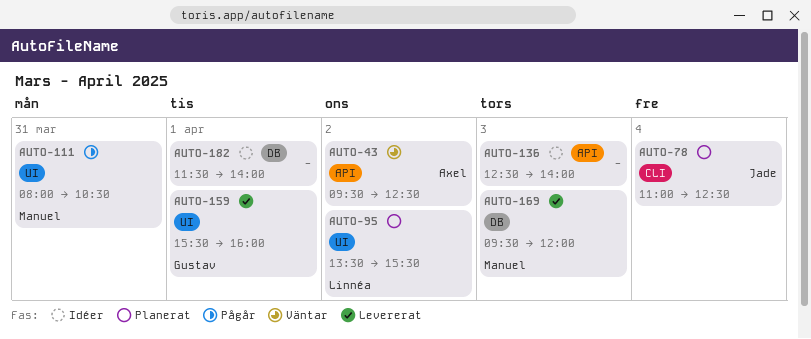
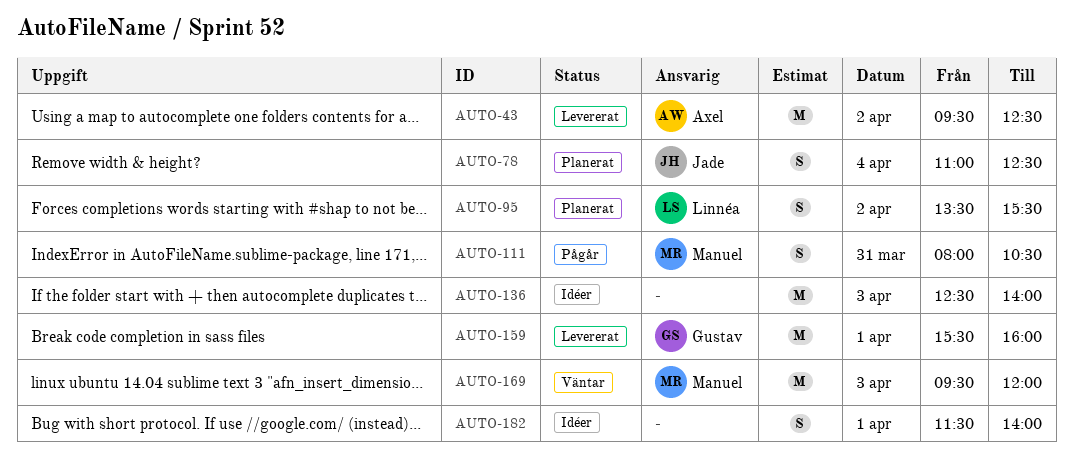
AUTO-43, status: Väntar -> Levererat
AUTO-169, status: Levererat -> Väntar

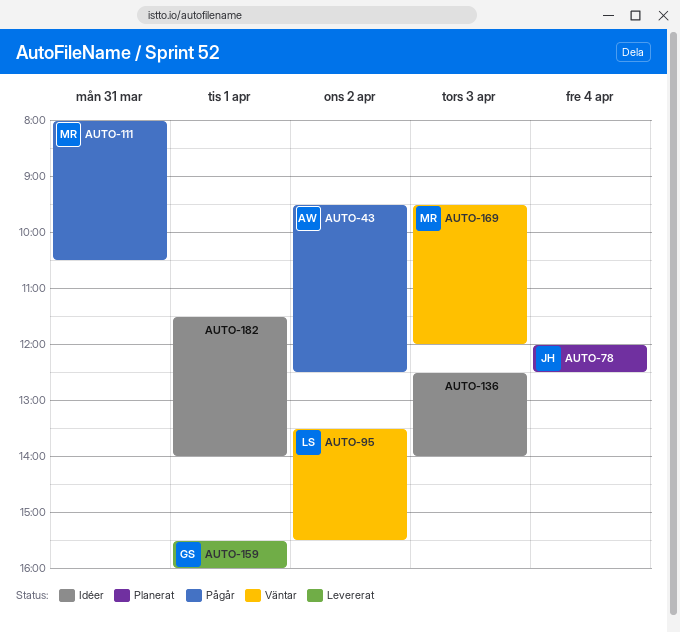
AUTO-43, status: Levererat -> Pågår
AUTO-78, begins: 11:00 -> 12:00
AUTO-95, status: Planerat -> Väntar

